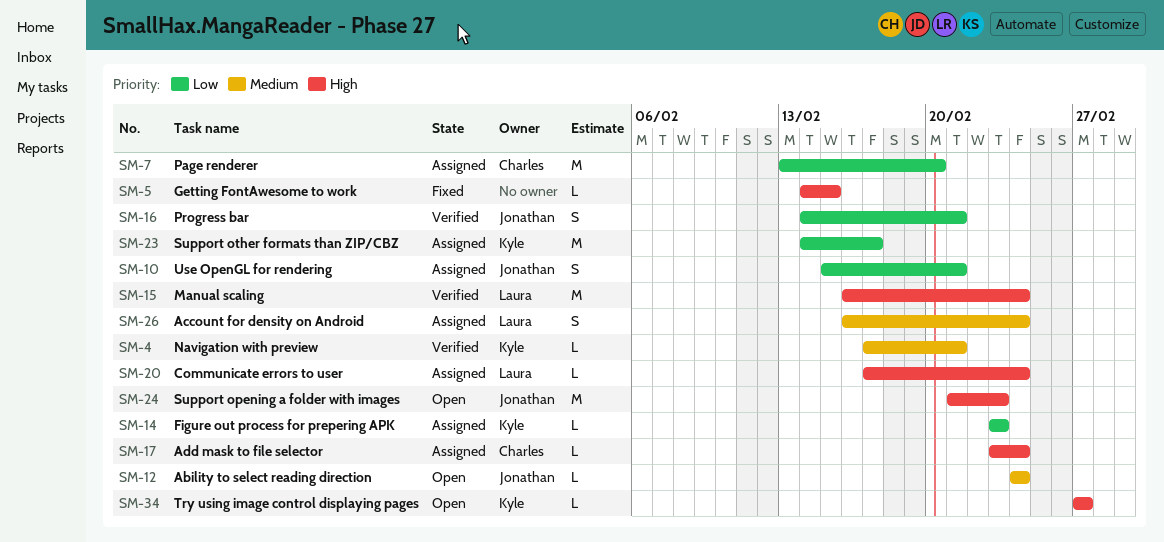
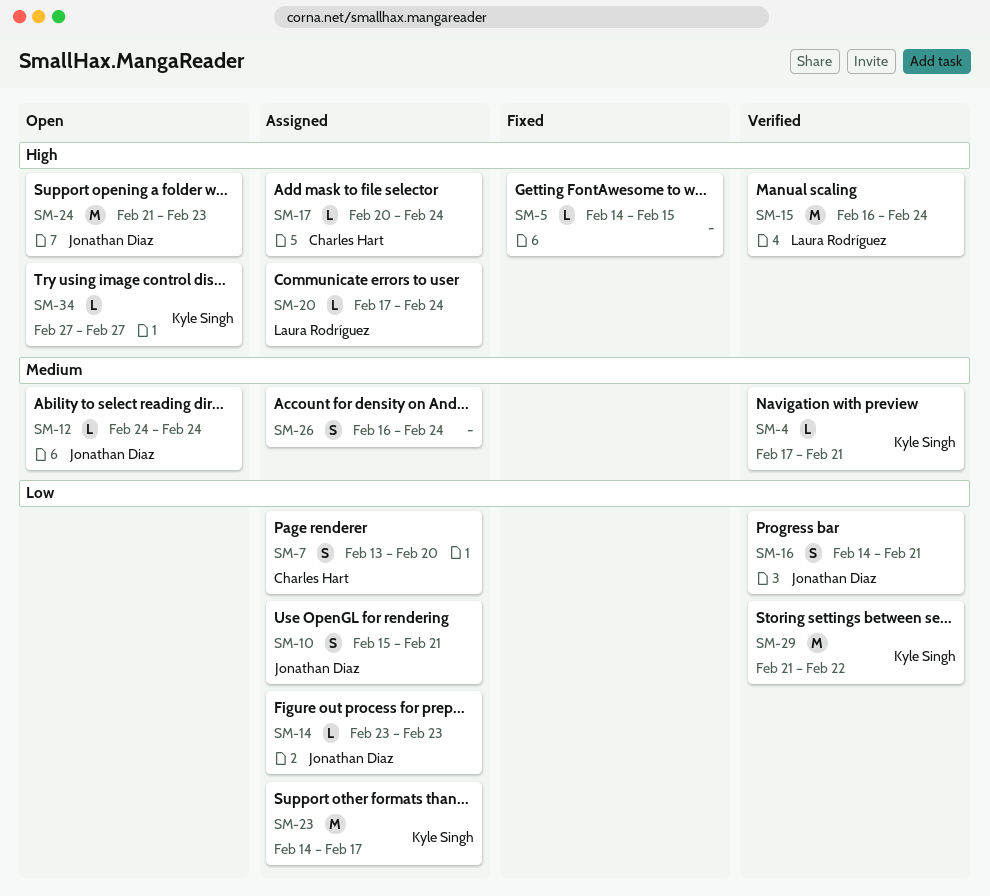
SM-7, estimate: M -> S
SM-14, owner: Kyle Singh -> Jonathan Diaz
SM-17, start: Feb 23 -> Feb 20
SM-26, owner: Laura Rodríguez -> none
SM-29: none -> present

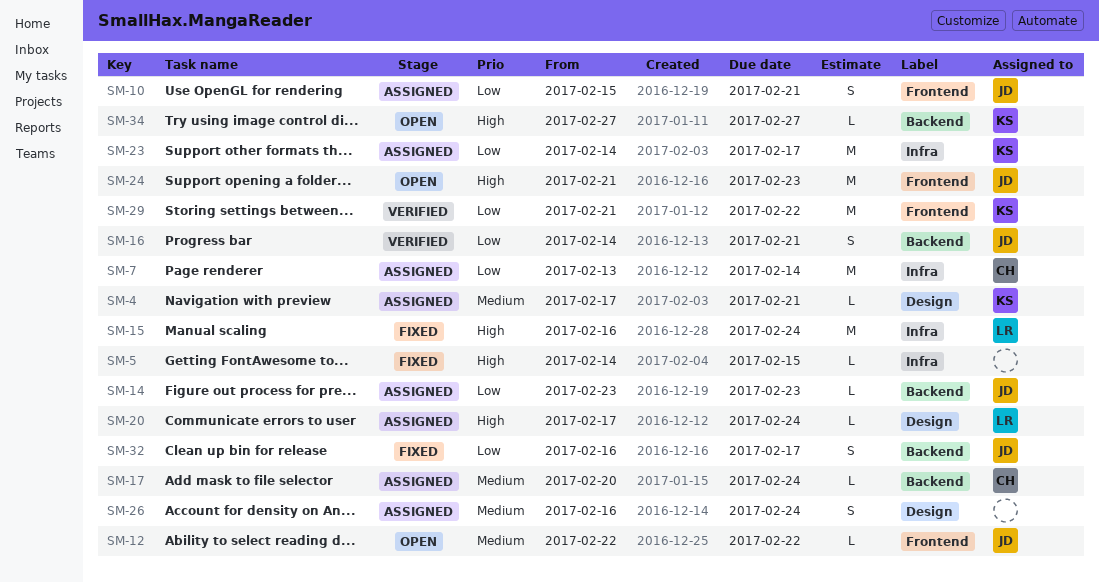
SM-4, status: Verified -> Assigned
SM-7, estimate: S -> M
SM-7, due: Feb 20 -> Feb 14
SM-12, start: Feb 24 -> Feb 22
SM-12, due: Feb 24 -> Feb 22
SM-15, status: Verified -> Fixed
SM-17, priority: High -> Medium
SM-32: none -> present

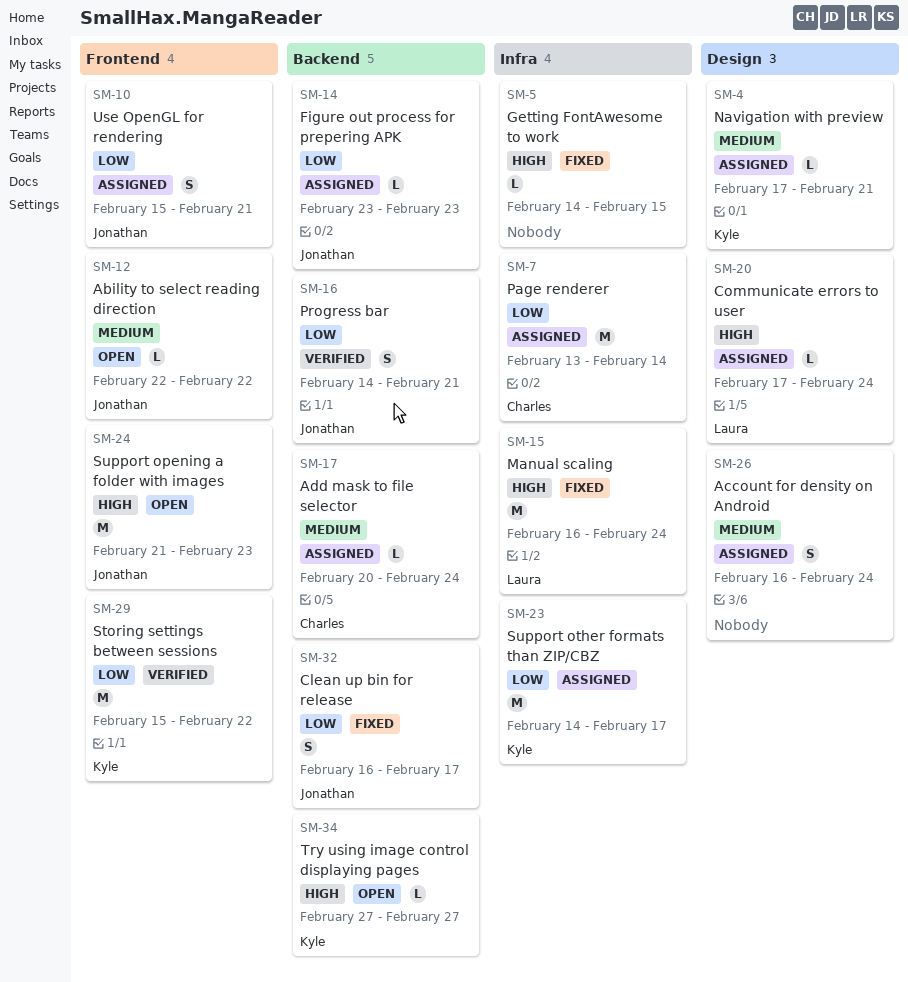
SM-29, start: Feb 21 -> Feb 15

